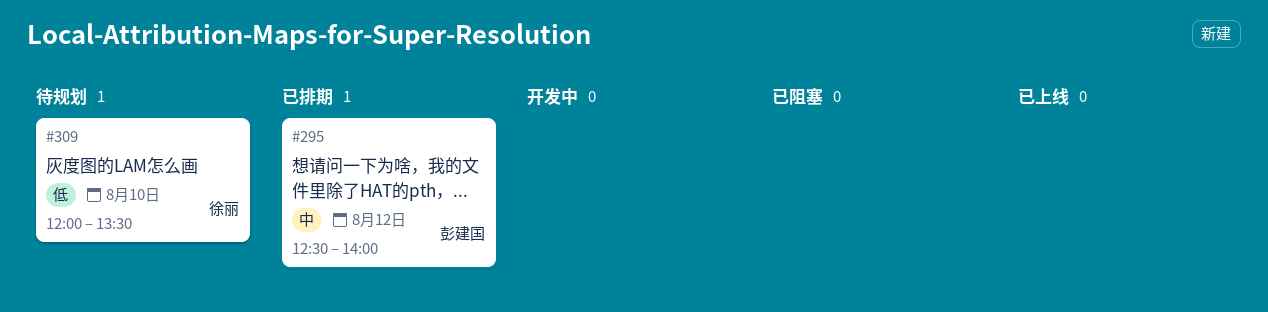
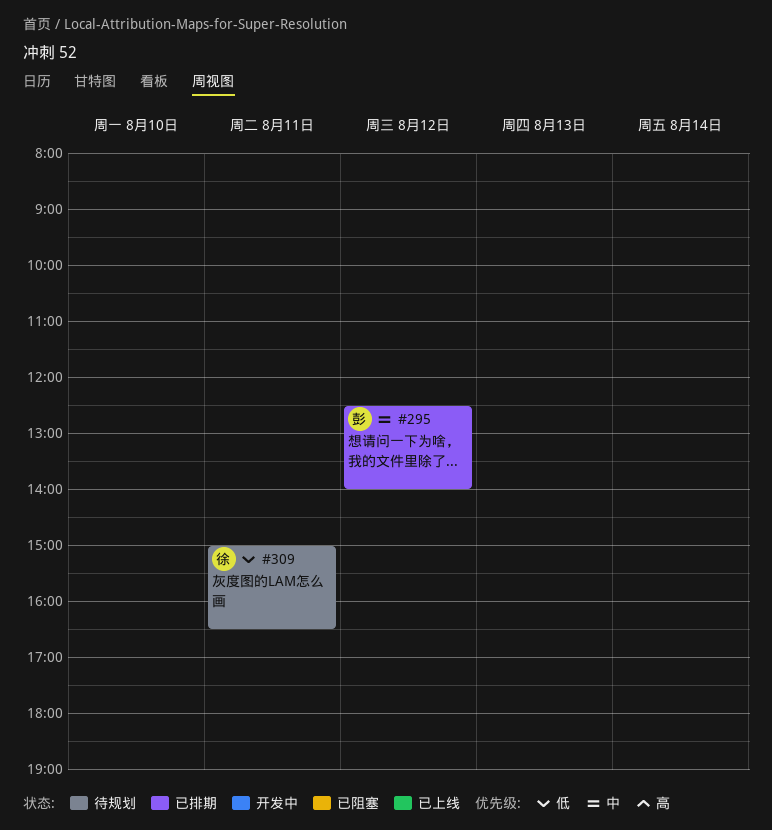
#309, day: Aug 10 -> Aug 11
#309, begins: 12:00 -> 15:00
#309, ends: 13:30 -> 16:30

